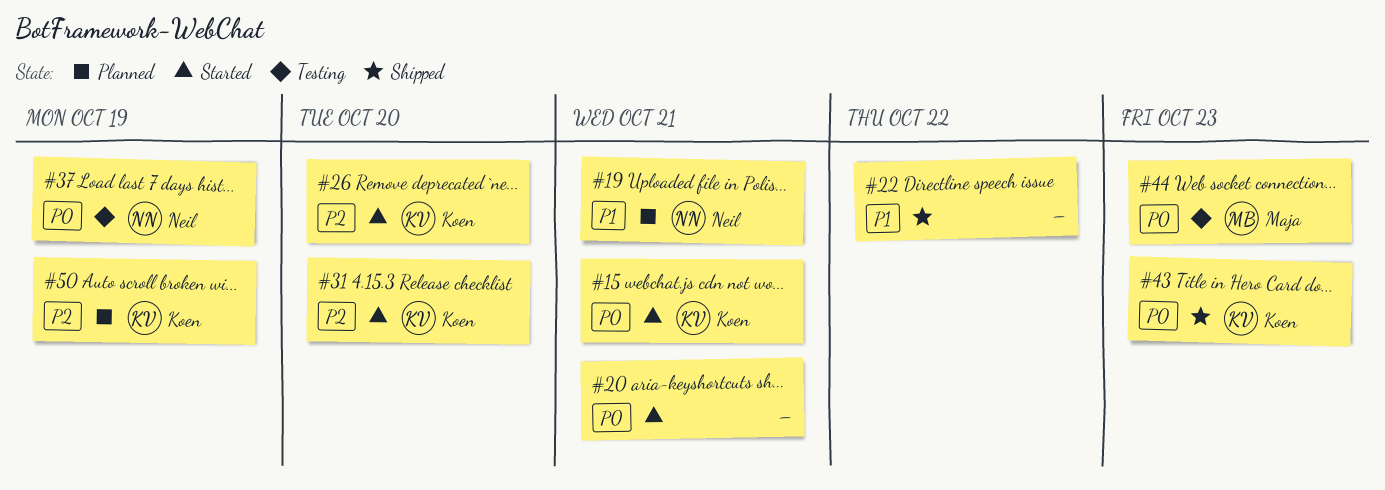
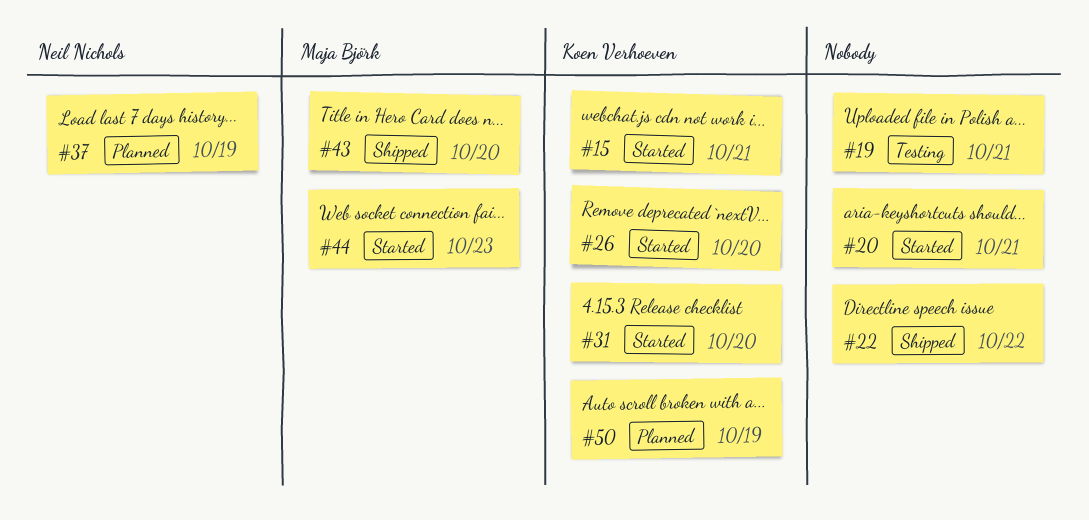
#19, status: Planned -> Testing
#19, owner: Neil Nichols -> none
#37, status: Testing -> Planned
#43, owner: Koen Verhoeven -> Maja Björk
#43, due: Oct 23 -> Oct 20
#44, status: Testing -> Started

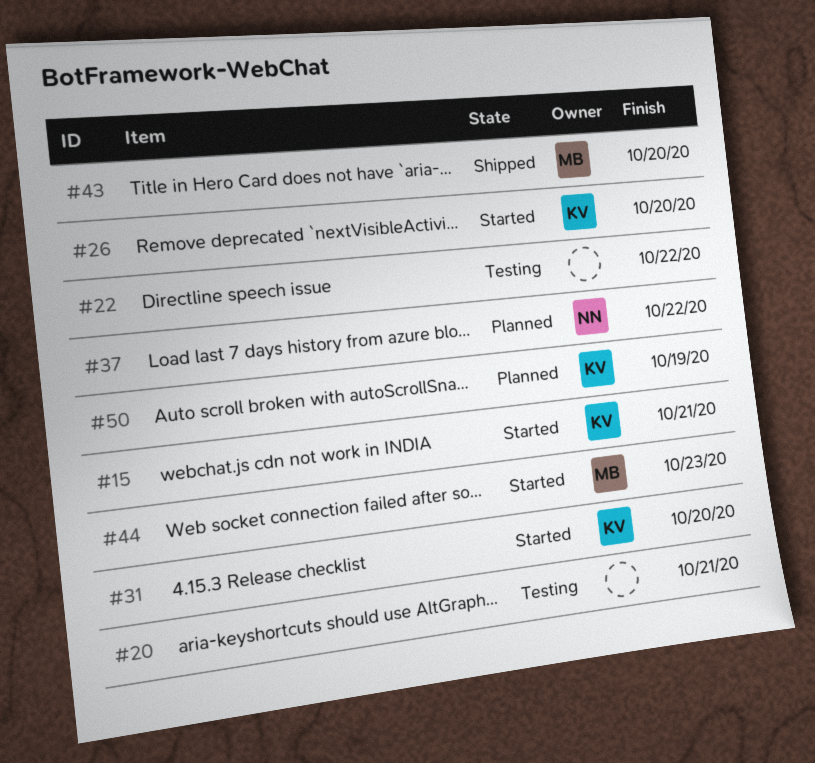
#19: present -> none
#20, status: Started -> Testing
#22, status: Shipped -> Testing
#37, due: Oct 19 -> Oct 22

